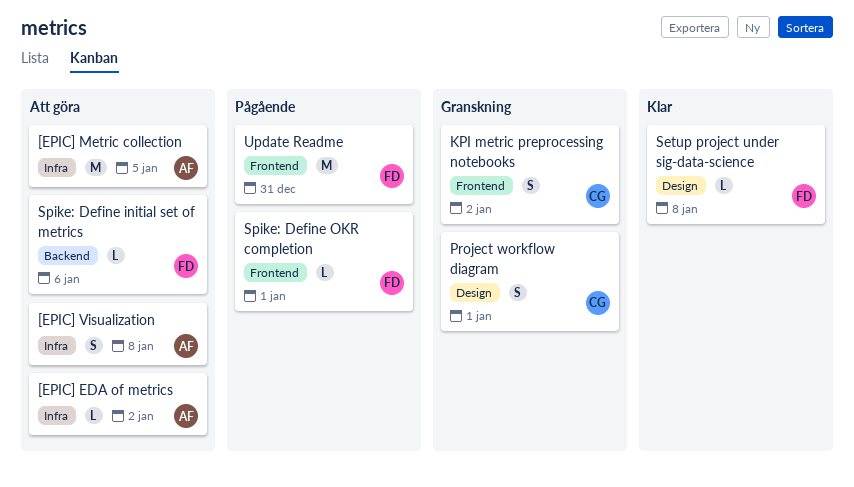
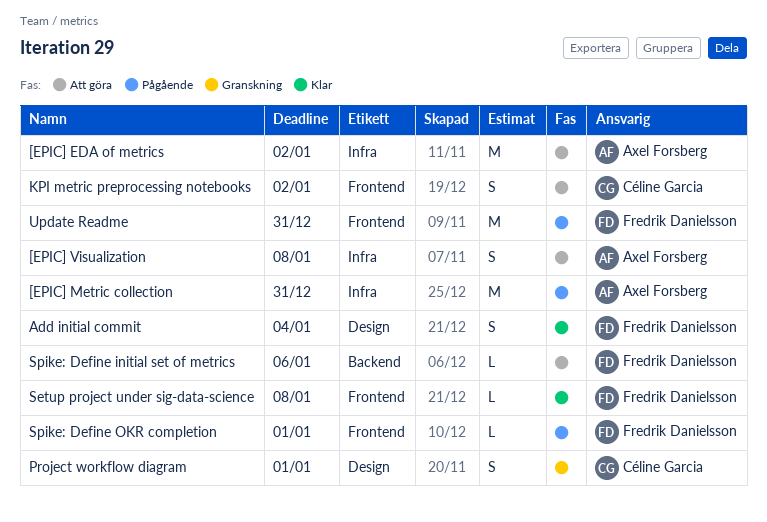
[EPIC] EDA of metrics, estimate: L -> M
[EPIC] Metric collection, status: Att göra -> Pågående
[EPIC] Metric collection, due: Jan 5 -> Dec 31
Add initial commit: none -> present
KPI metric preprocessing notebooks, status: Granskning -> Att göra
Setup project under sig-data-science, label: Design -> Frontend

